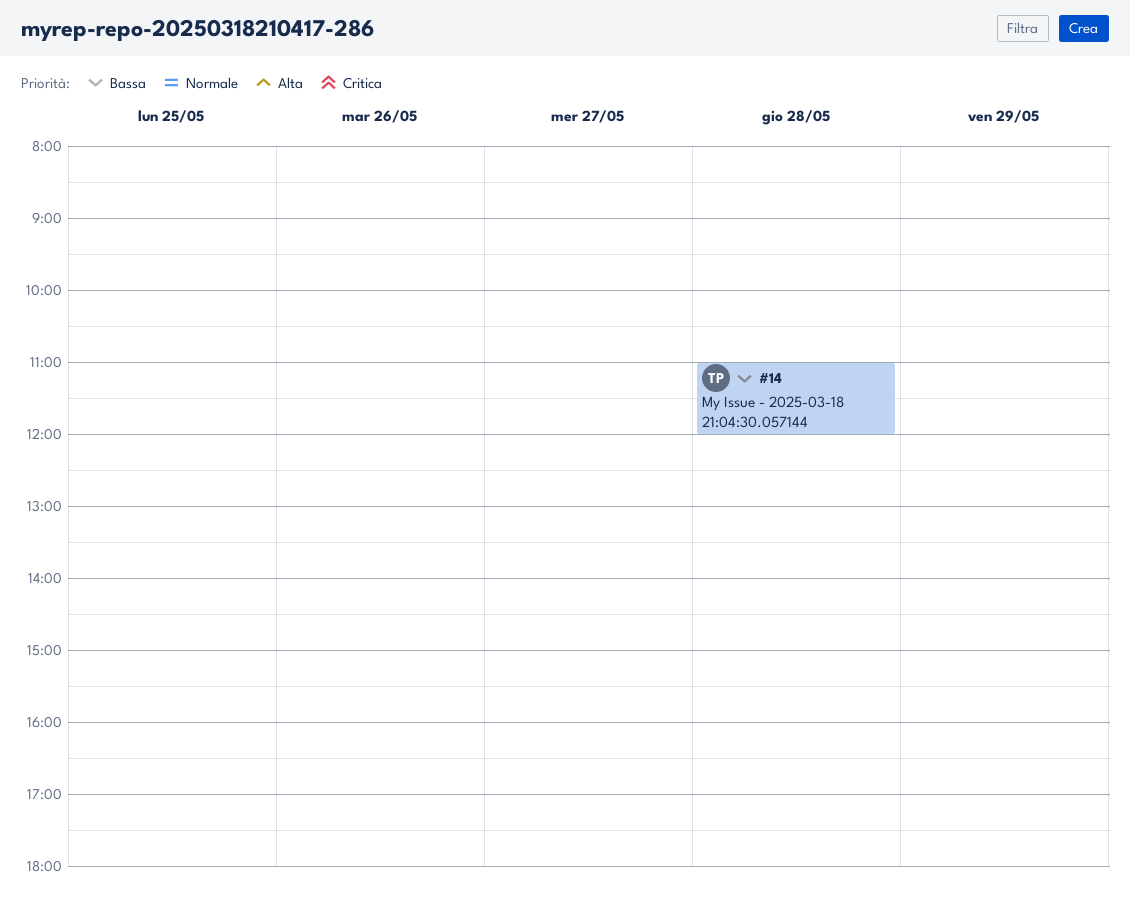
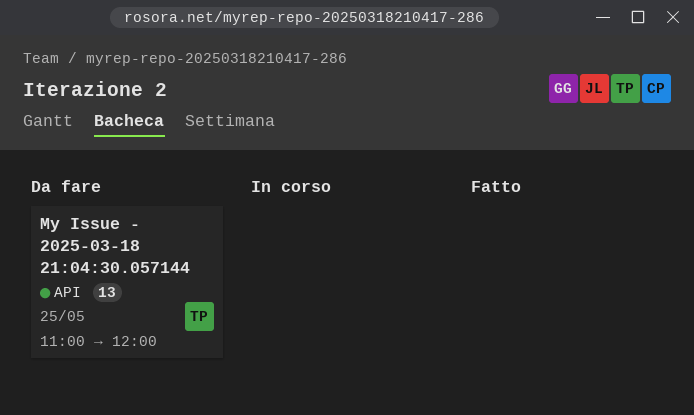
My Issue - 2025-03-18 21:04:30.057144, day: May 28 -> May 25

